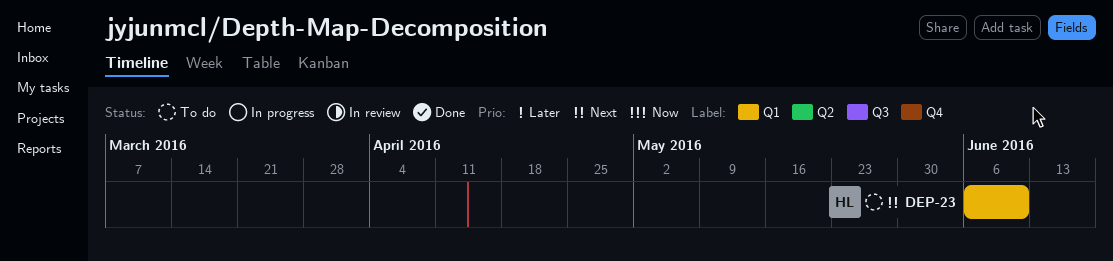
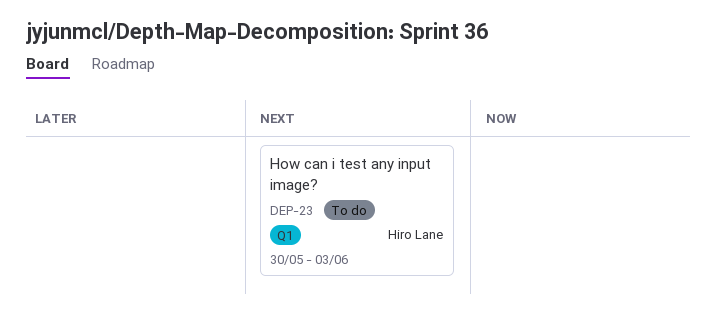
DEP-23, start: Jun 6 -> May 30
DEP-23, due: Jun 10 -> Jun 3

